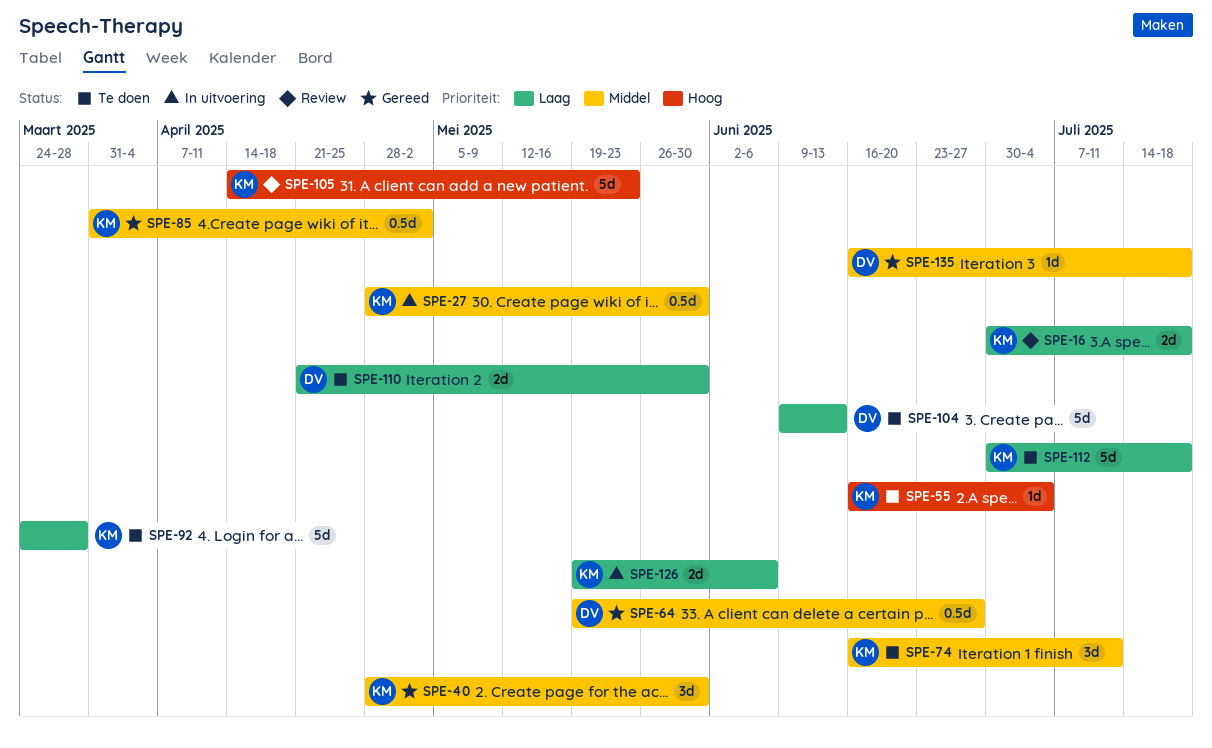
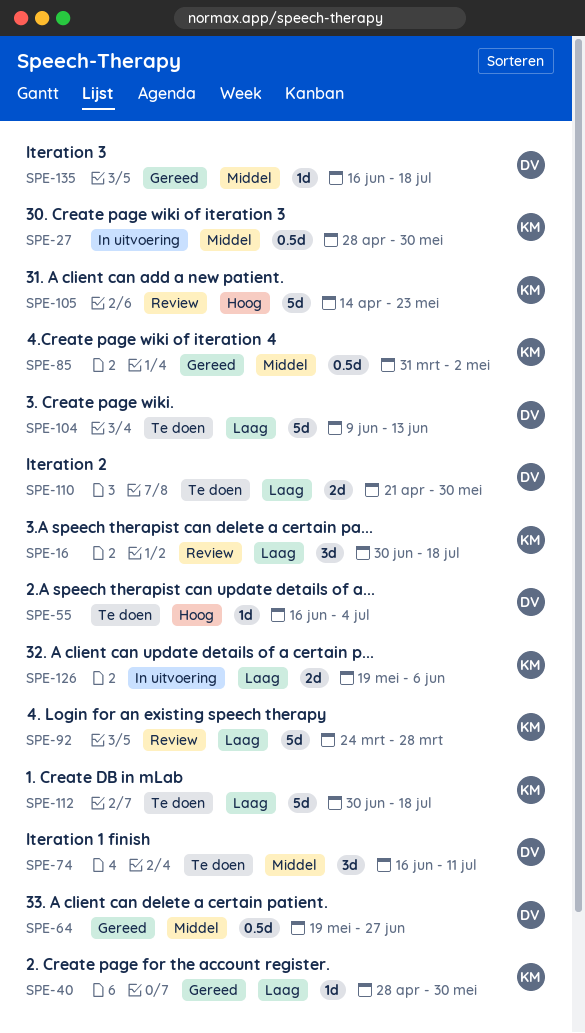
SPE-16, estimate: 2d -> 3d
SPE-40, priority: Middel -> Laag
SPE-40, estimate: 3d -> 1d
SPE-55, owner: KM -> DV
SPE-74, owner: KM -> DV
SPE-92, status: Te doen -> Review

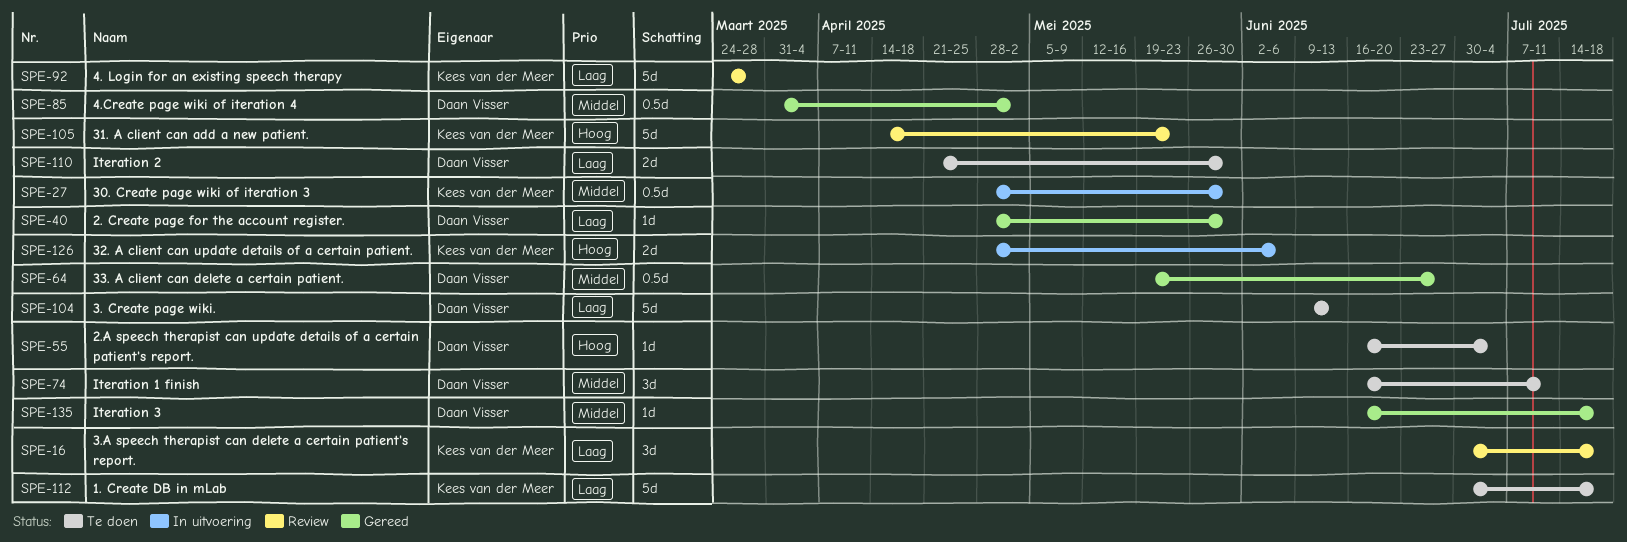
SPE-40, owner: Kees van der Meer -> Daan Visser
SPE-85, owner: Kees van der Meer -> Daan Visser
SPE-126, priority: Laag -> Hoog
SPE-126, start: May 19 -> Apr 28

